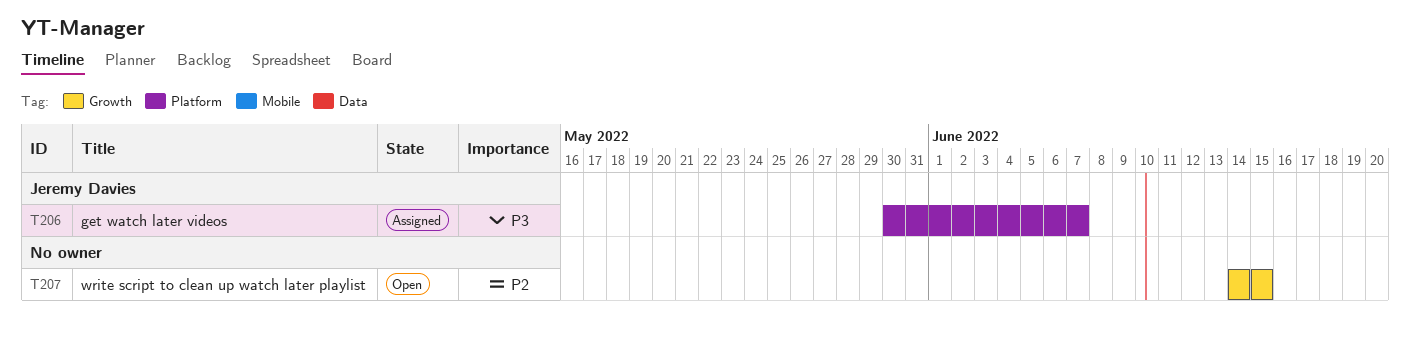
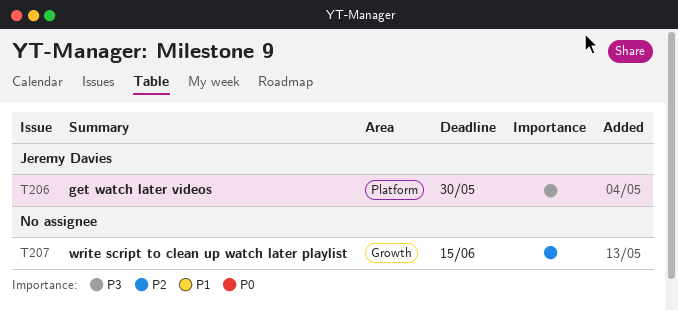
T206, due: Jun 7 -> May 30

